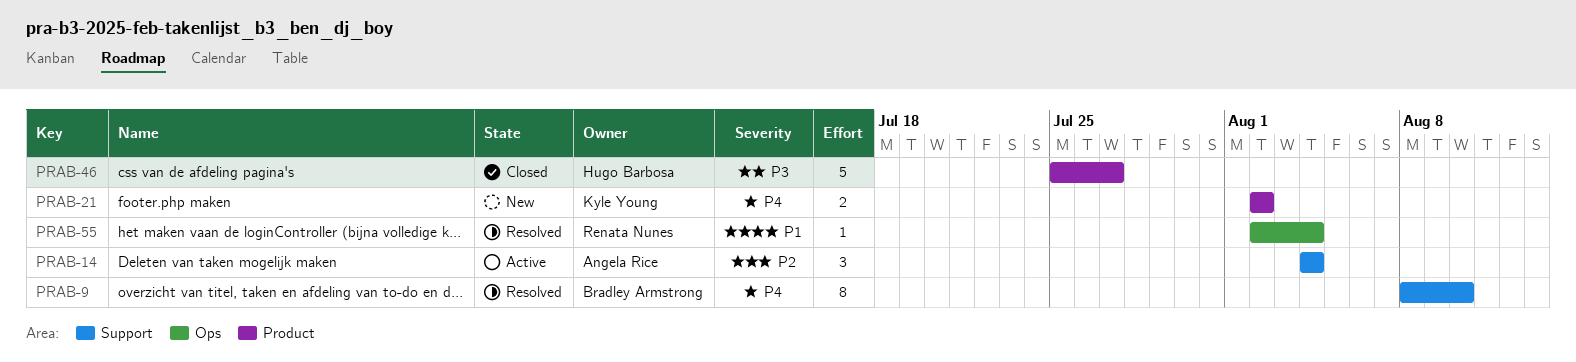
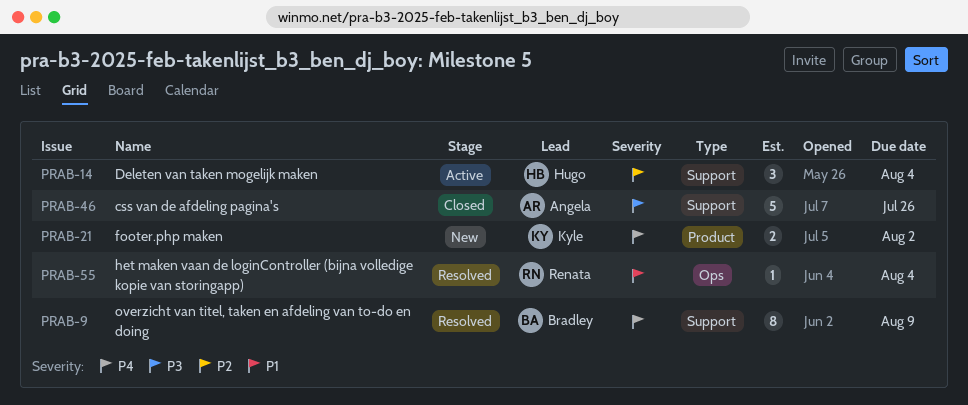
PRAB-9, due: Aug 10 -> Aug 9
PRAB-14, owner: Angela Rice -> Hugo Barbosa
PRAB-46, owner: Hugo Barbosa -> Angela Rice
PRAB-46, label: Product -> Support
PRAB-46, due: Jul 27 -> Jul 26

